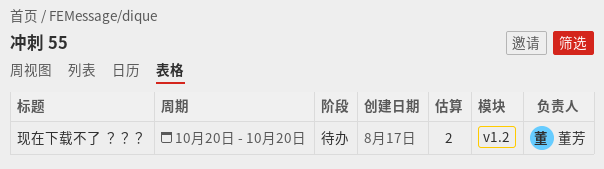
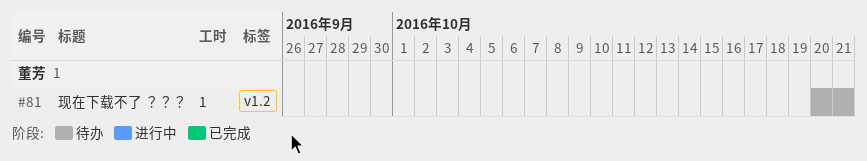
现在下载不了 ？？？, estimate: 2 -> 1
现在下载不了 ？？？, due: Oct 20 -> Oct 21

